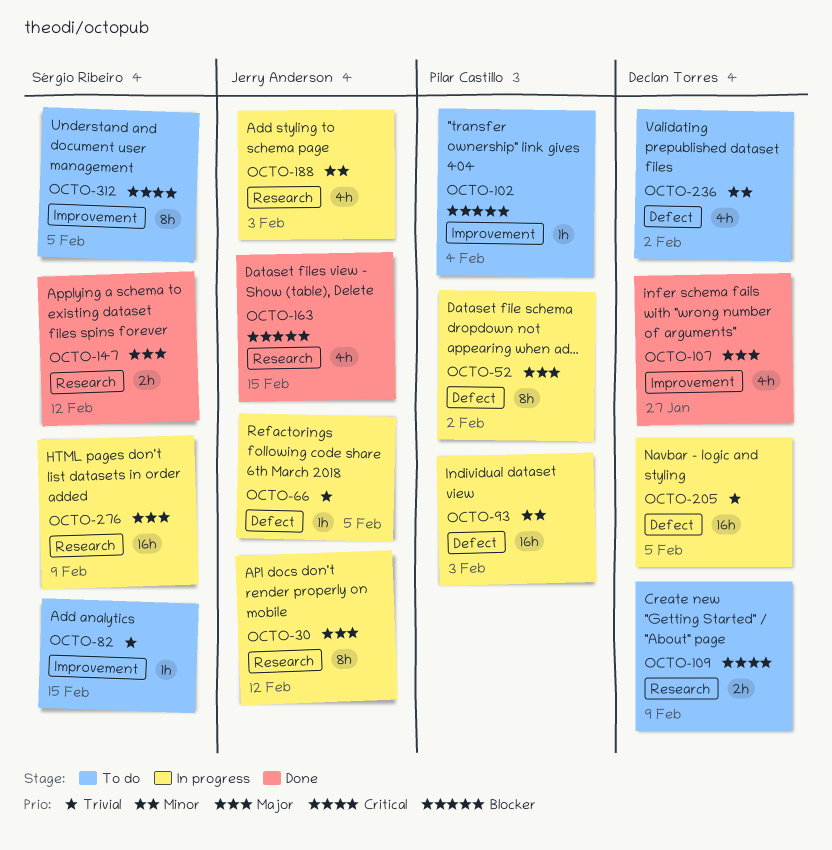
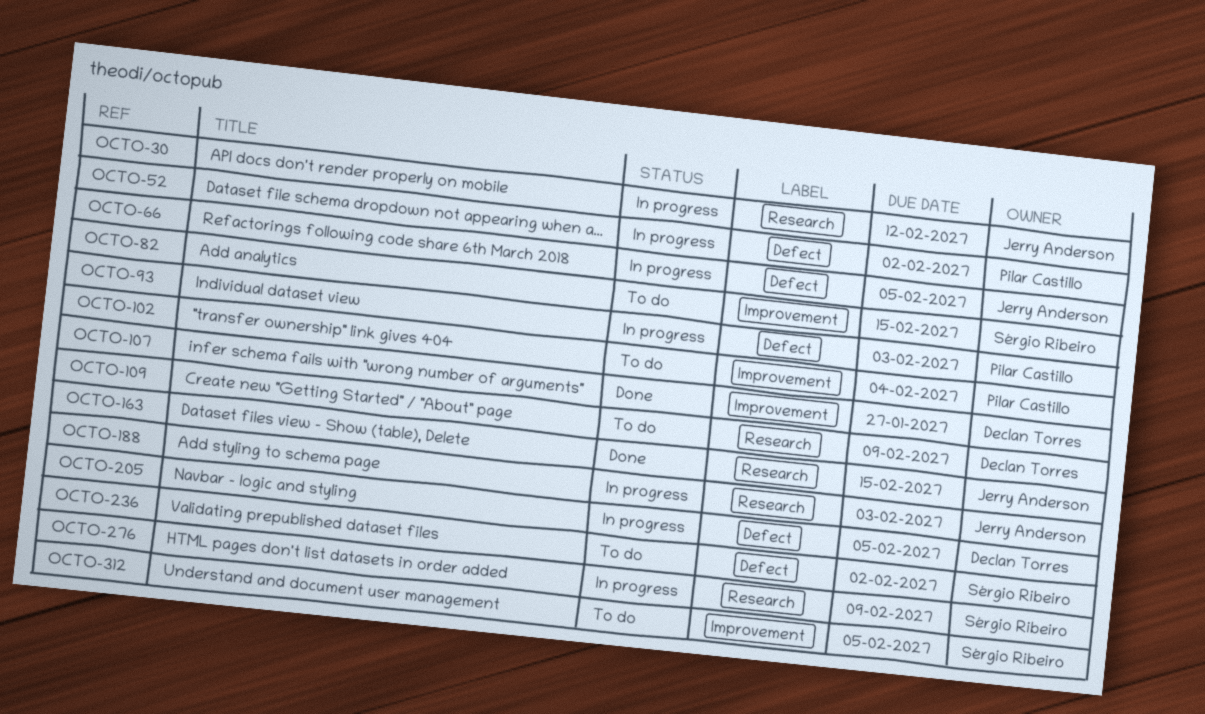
OCTO-147: present -> none
OCTO-236, owner: Declan Torres -> Sérgio Ribeiro

